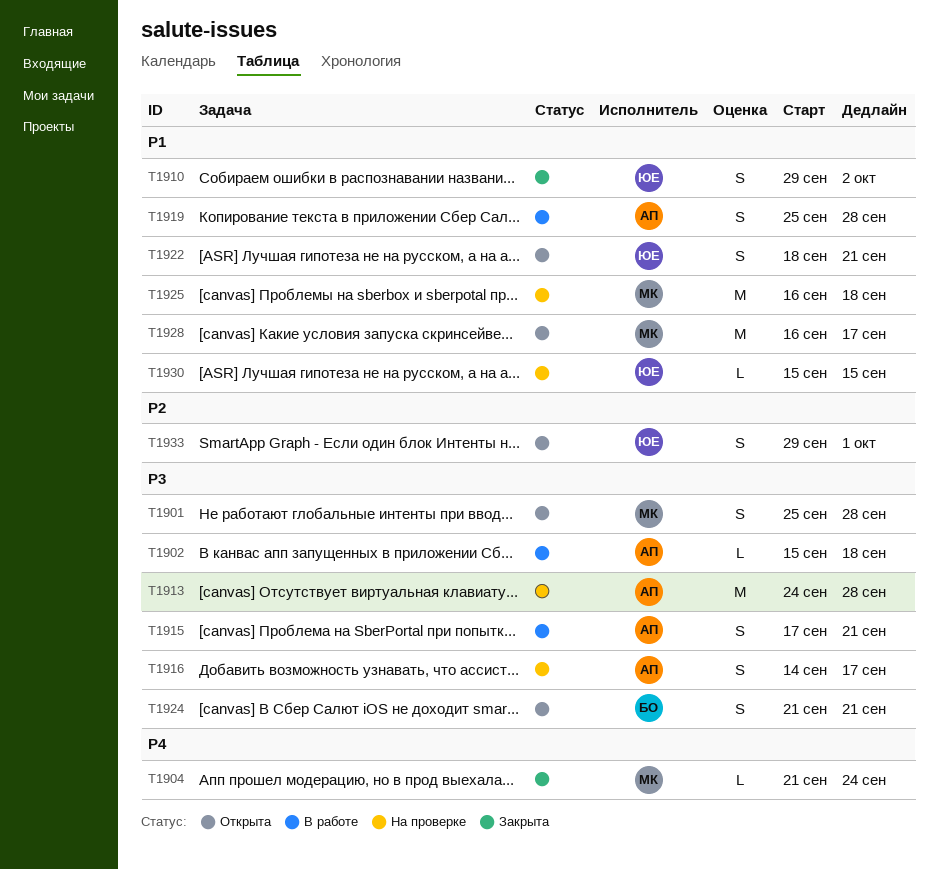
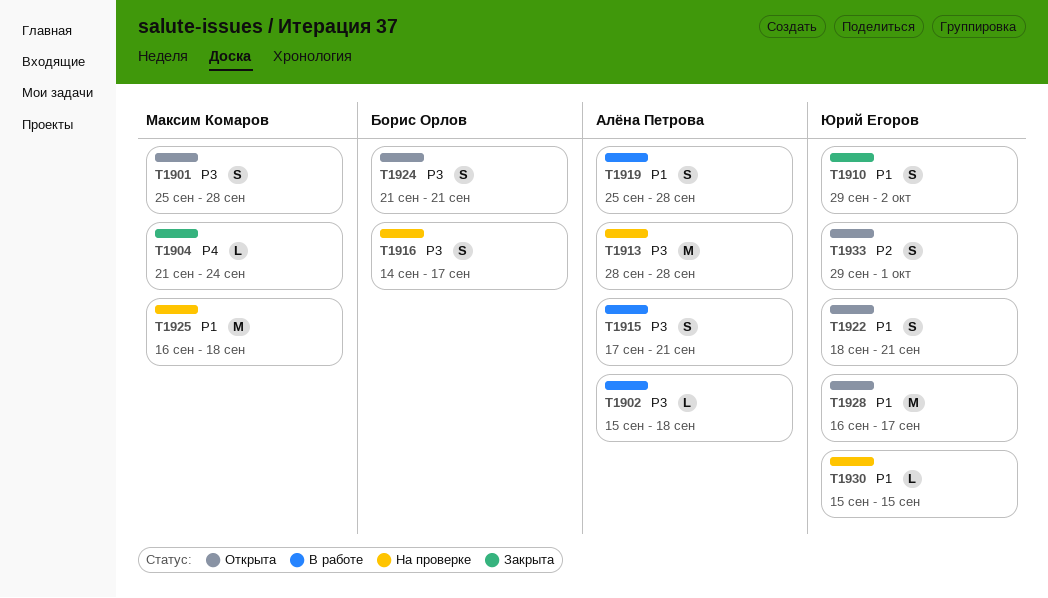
T1913, start: Sep 24 -> Sep 28
T1916, owner: Алёна Петрова -> Борис Орлов
T1928, owner: Максим Комаров -> Юрий Егоров

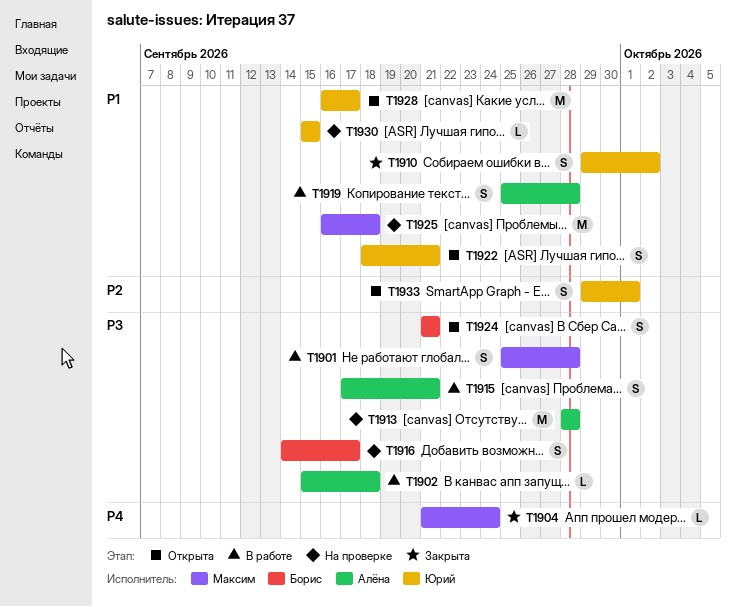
T1901, status: Открыта -> В работе

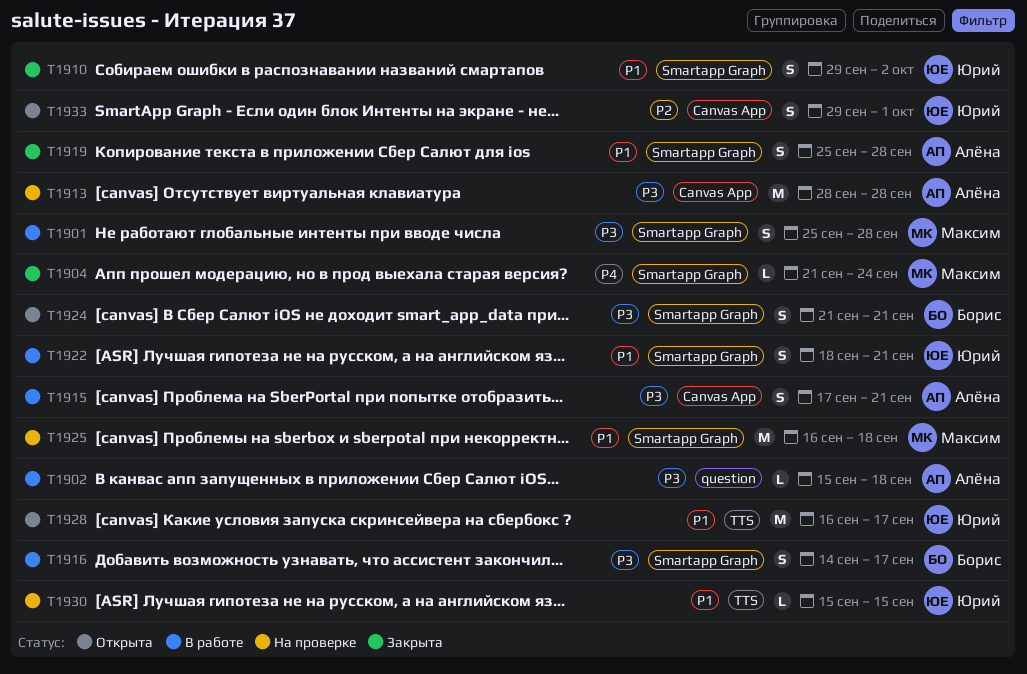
T1916, status: На проверке -> В работе
T1919, status: В работе -> Закрыта
T1922, status: Открыта -> В работе

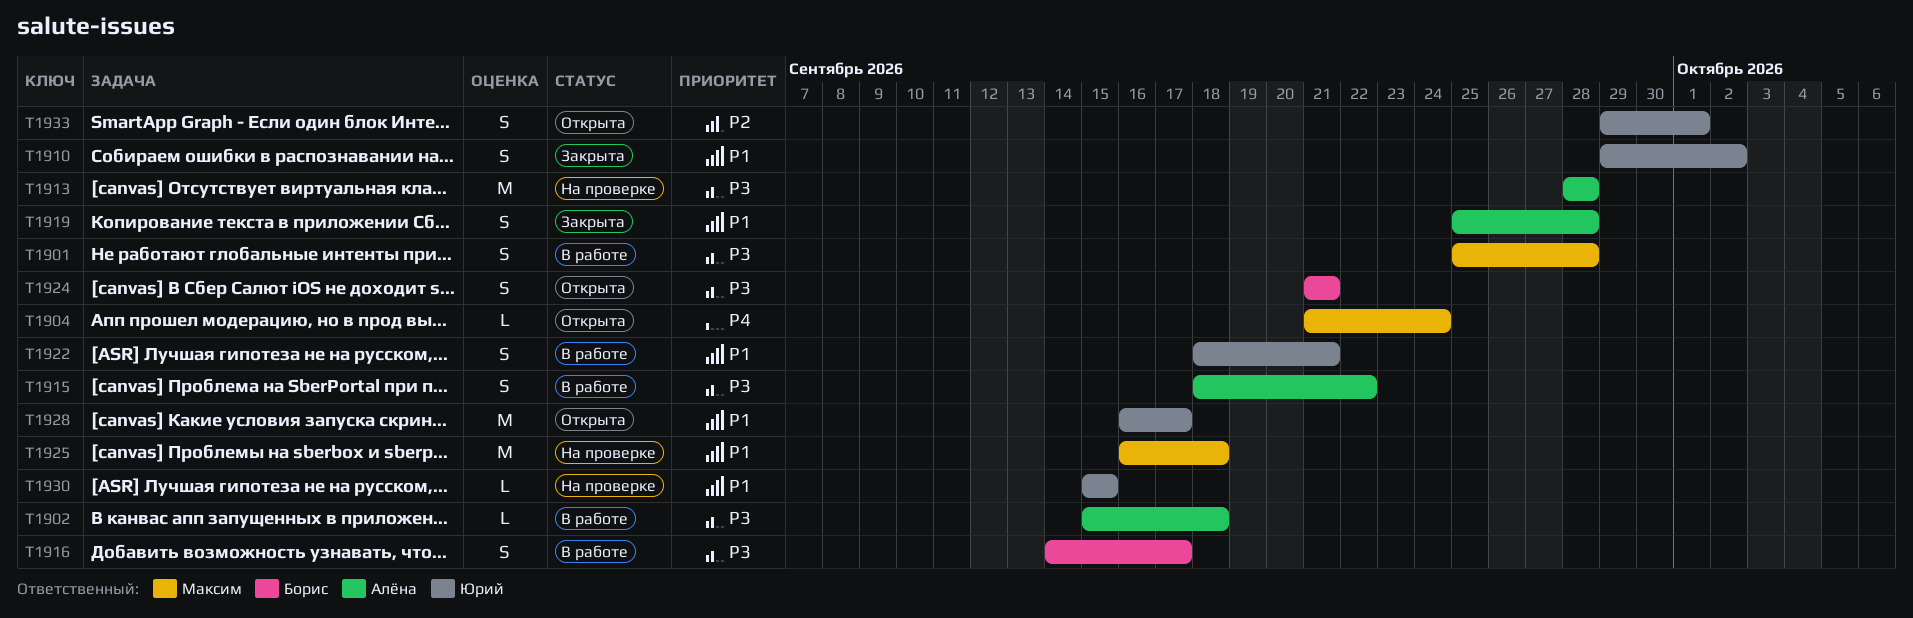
T1904, status: Закрыта -> Открыта
T1915, start: Sep 17 -> Sep 18
T1915, due: Sep 21 -> Sep 22

